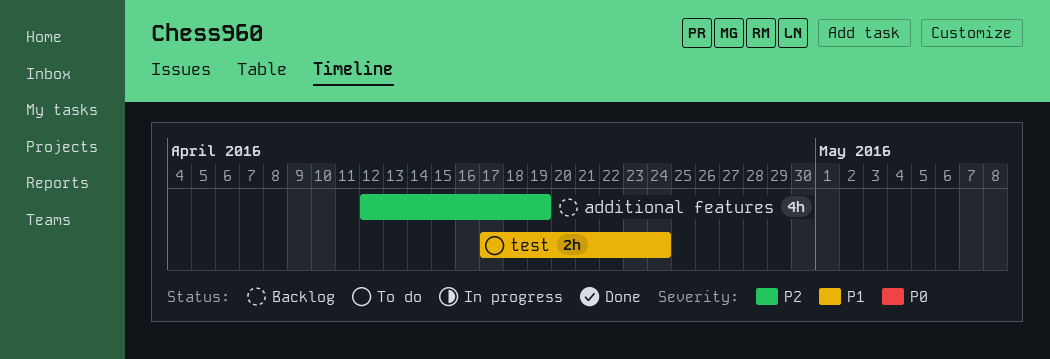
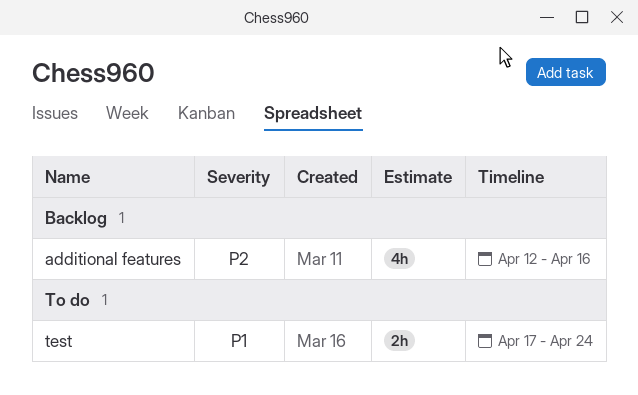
additional features, due: Apr 19 -> Apr 16

